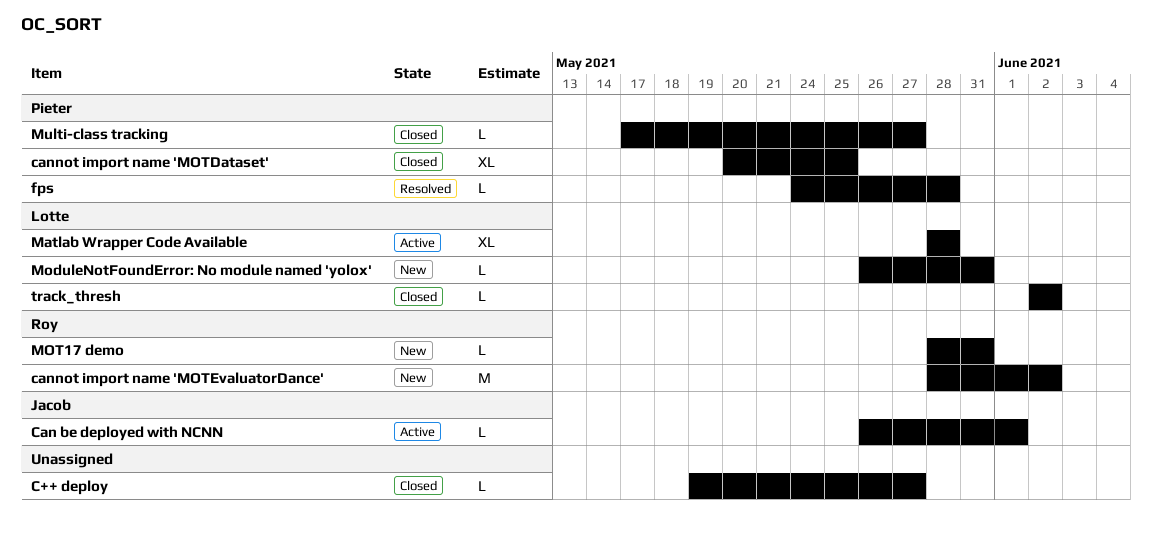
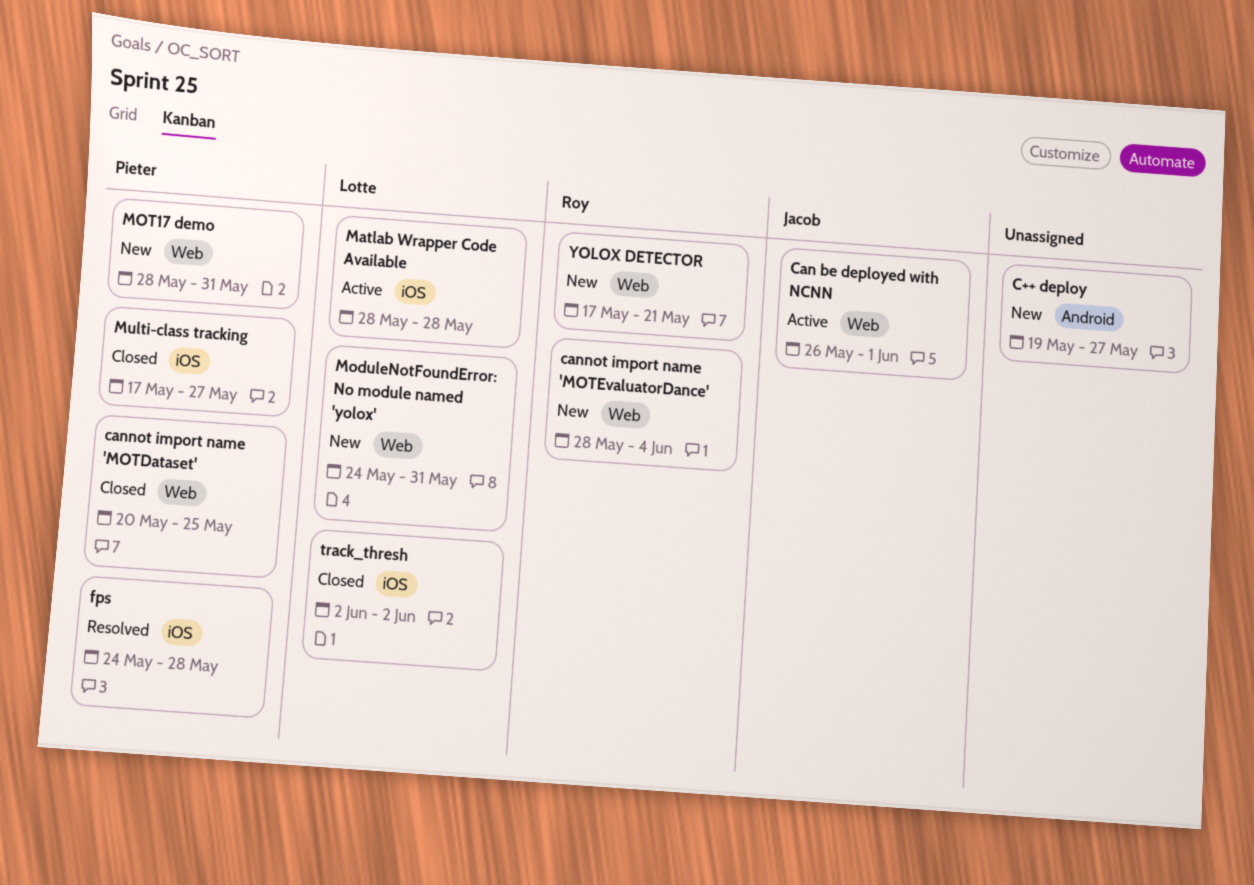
C++ deploy, status: Closed -> New
cannot import name 'MOTEvaluatorDance', due: Jun 2 -> Jun 4
ModuleNotFoundError: No module named 'yolox', start: May 26 -> May 24
MOT17 demo, owner: Roy -> Pieter
YOLOX DETECTOR: none -> present

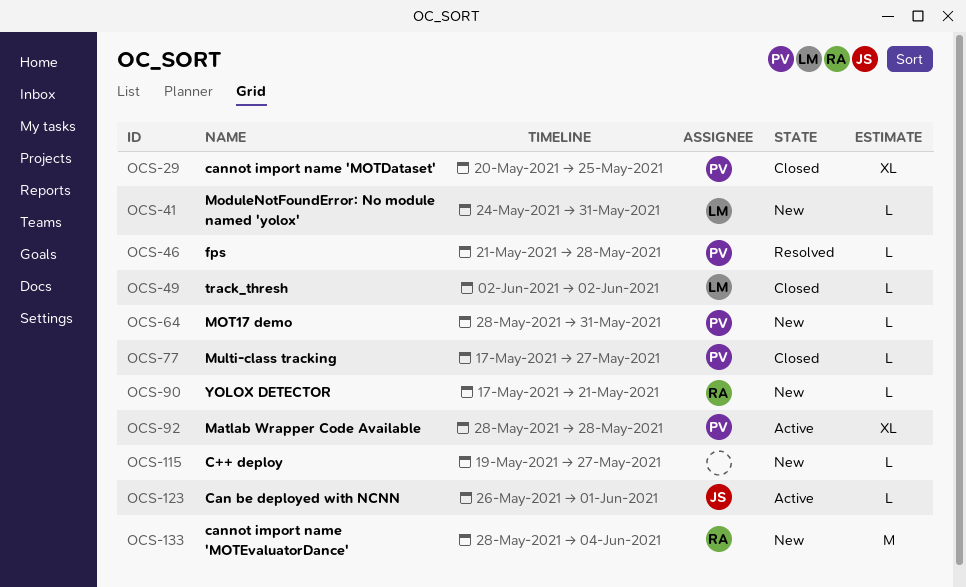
fps, start: May 24 -> May 21
Matlab Wrapper Code Available, owner: Lotte -> Pieter

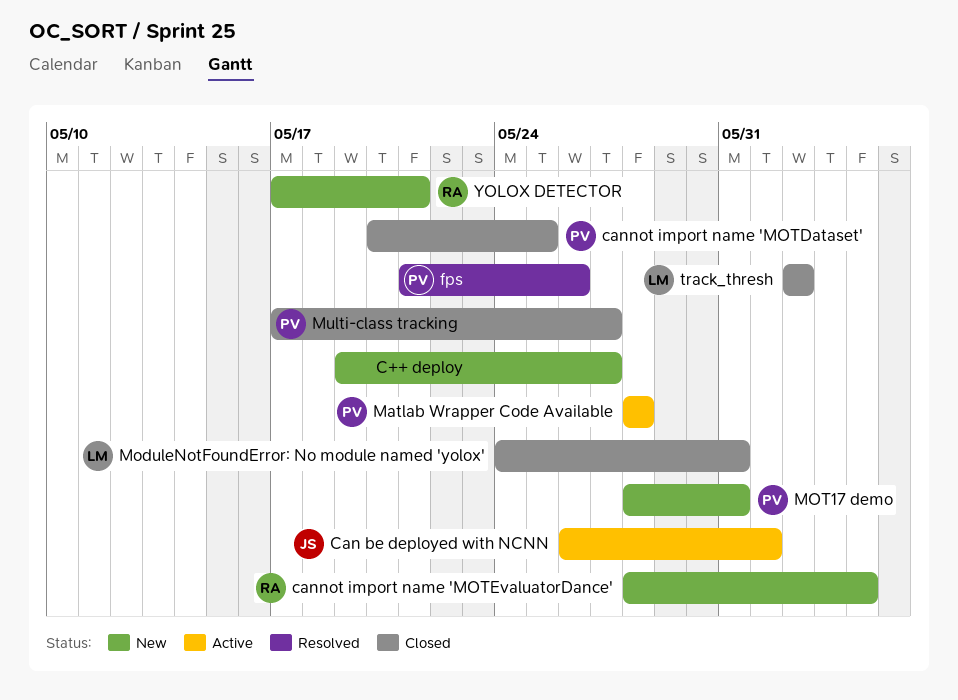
fps, due: May 28 -> May 26
ModuleNotFoundError: No module named 'yolox', status: New -> Closed

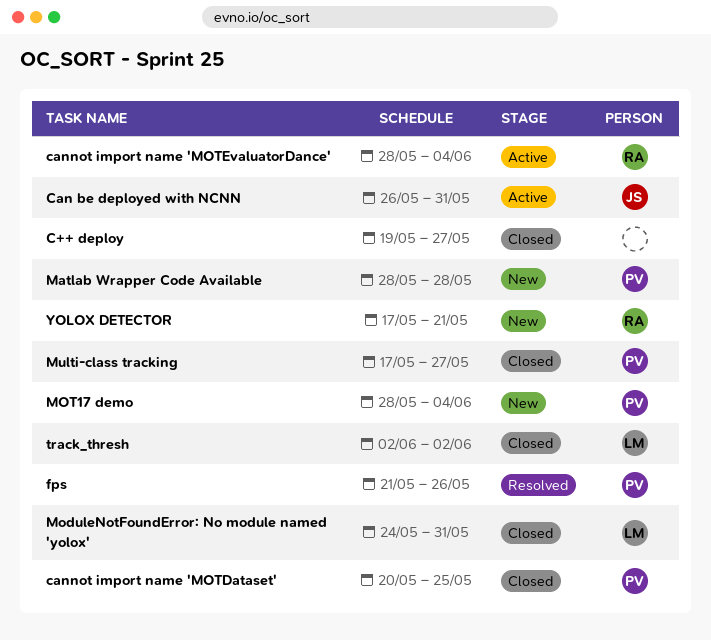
C++ deploy, status: New -> Closed
Can be deployed with NCNN, due: Jun 1 -> May 31
cannot import name 'MOTEvaluatorDance', status: New -> Active
Matlab Wrapper Code Available, status: Active -> New
MOT17 demo, due: May 31 -> Jun 4

